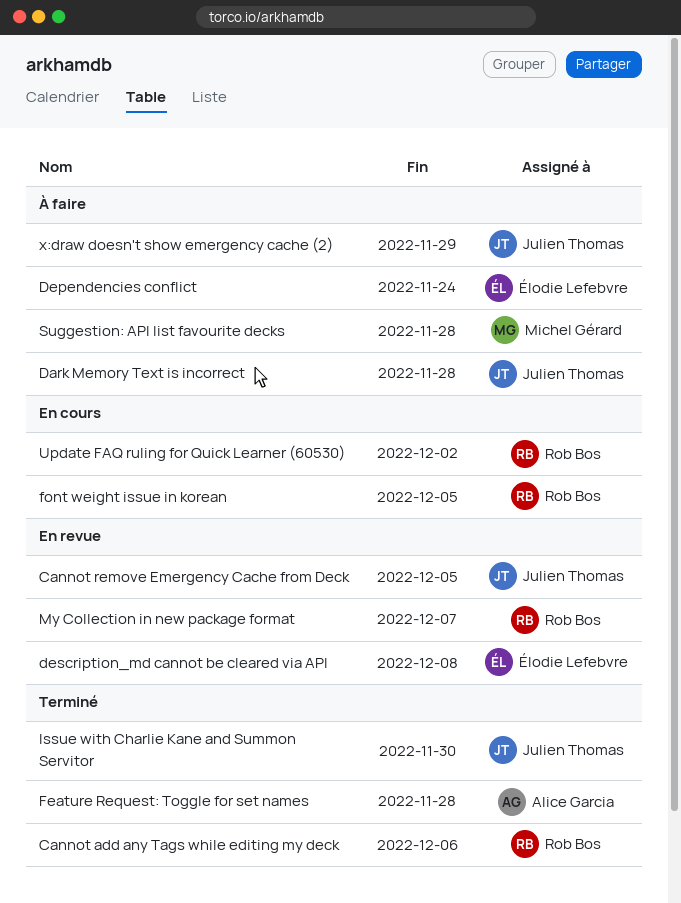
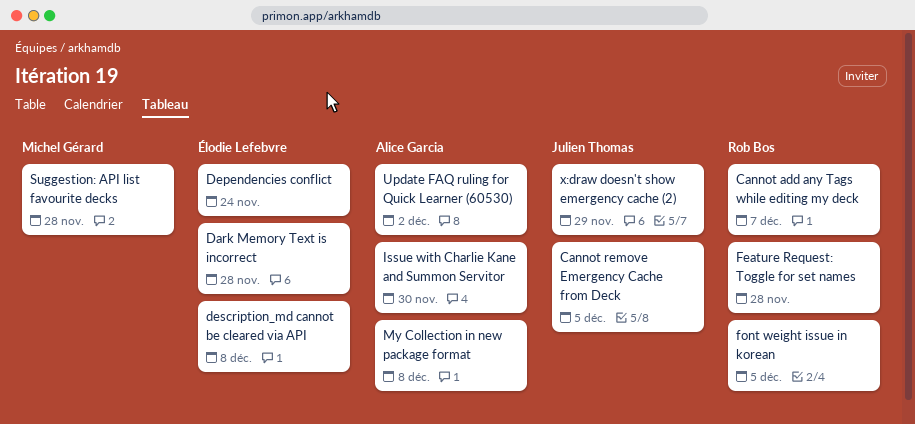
Cannot add any Tags while editing my deck, due: Dec 6 -> Dec 7
Dark Memory Text is incorrect, owner: Julien Thomas -> Élodie Lefebvre
Feature Request: Toggle for set names, owner: Alice Garcia -> Rob Bos
Issue with Charlie Kane and Summon Servitor, owner: Julien Thomas -> Alice Garcia
My Collection in new package format, owner: Rob Bos -> Alice Garcia
My Collection in new package format, due: Dec 7 -> Dec 8
Update FAQ ruling for Quick Learner (60530), owner: Rob Bos -> Alice Garcia

